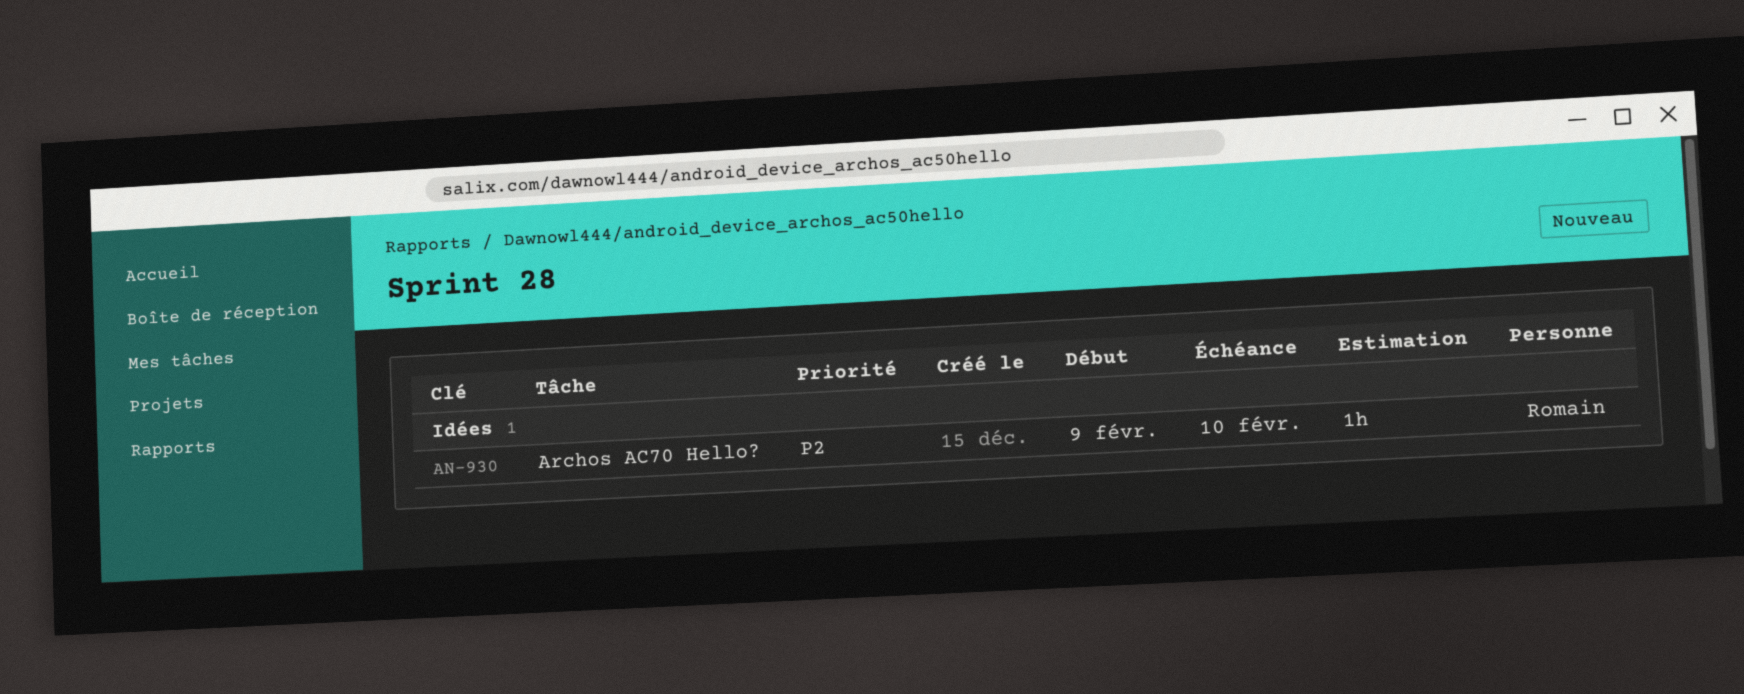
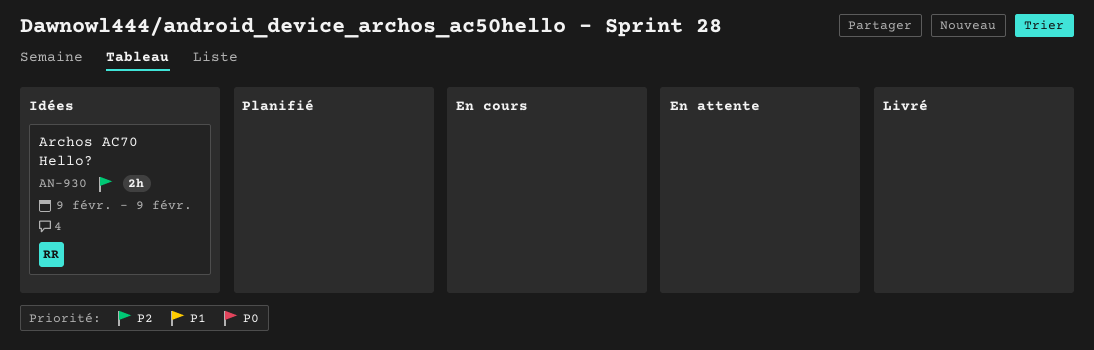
AN-930, estimate: 1h -> 2h
AN-930, due: Feb 10 -> Feb 9

